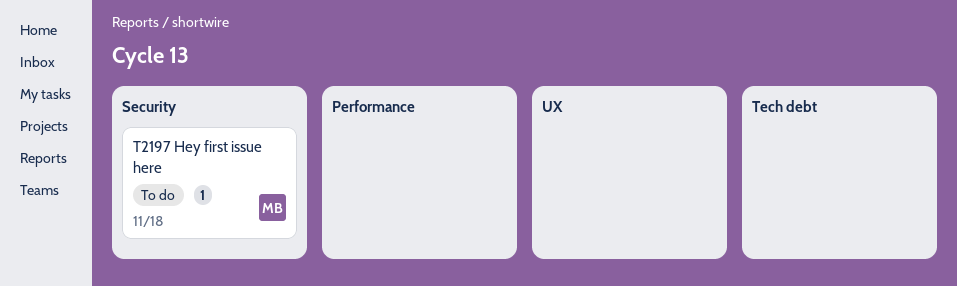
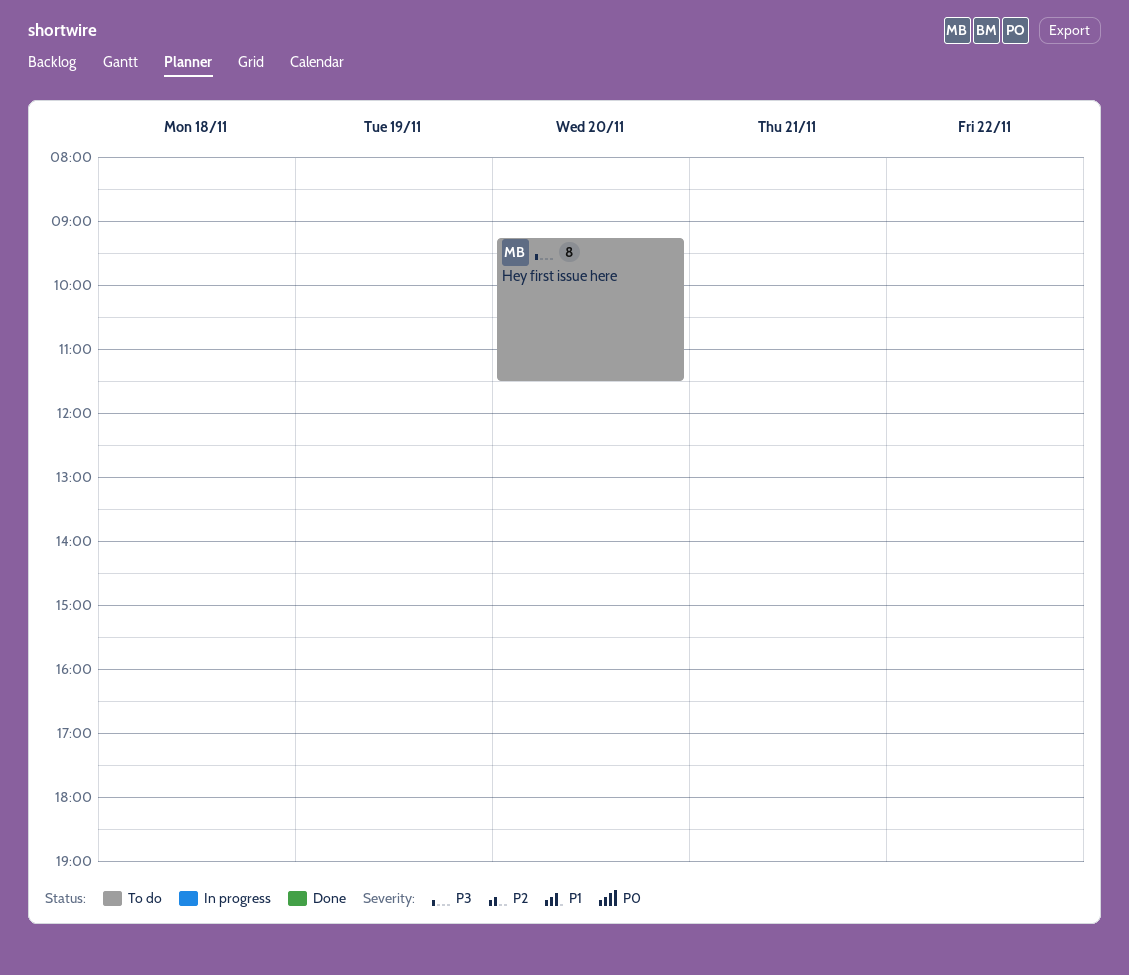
Hey first issue here, estimate: 1 -> 8
Hey first issue here, day: Nov 18 -> Nov 20

